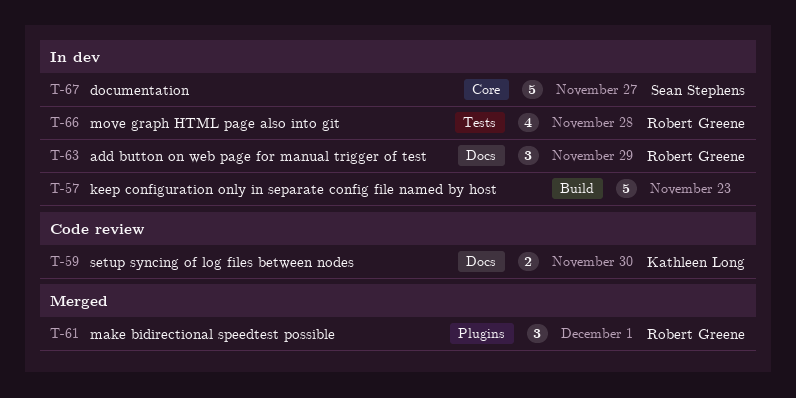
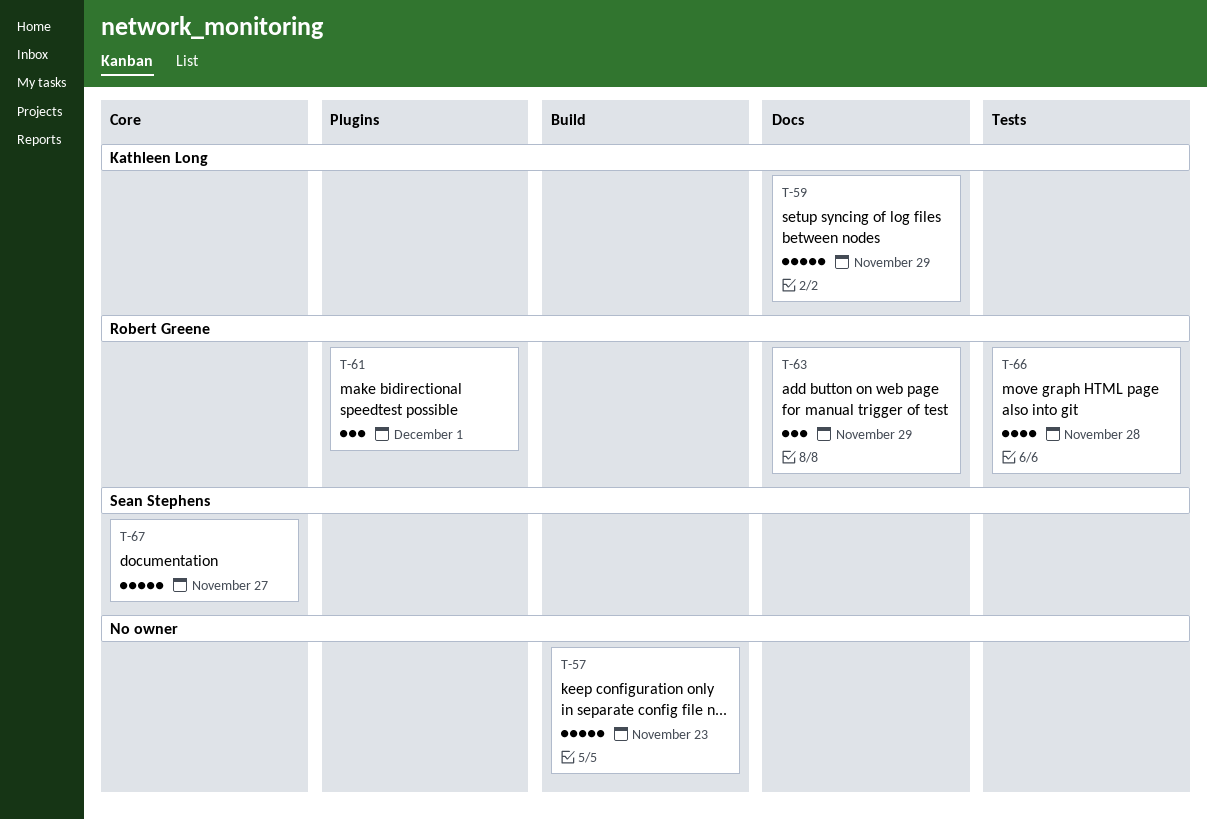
T-59, estimate: 2 -> 5
T-59, due: Nov 30 -> Nov 29

